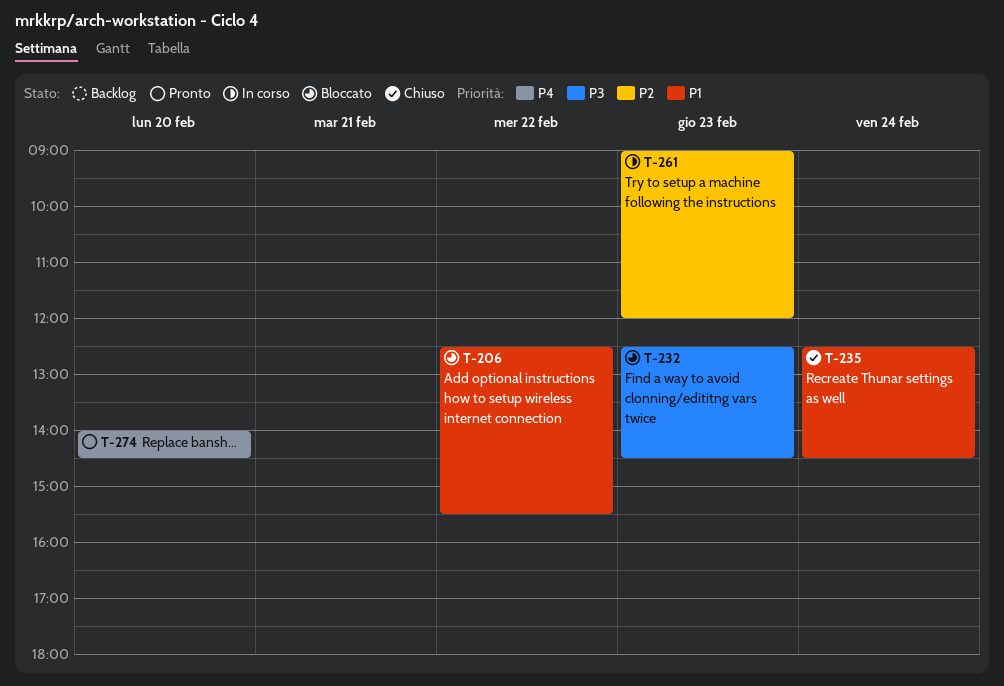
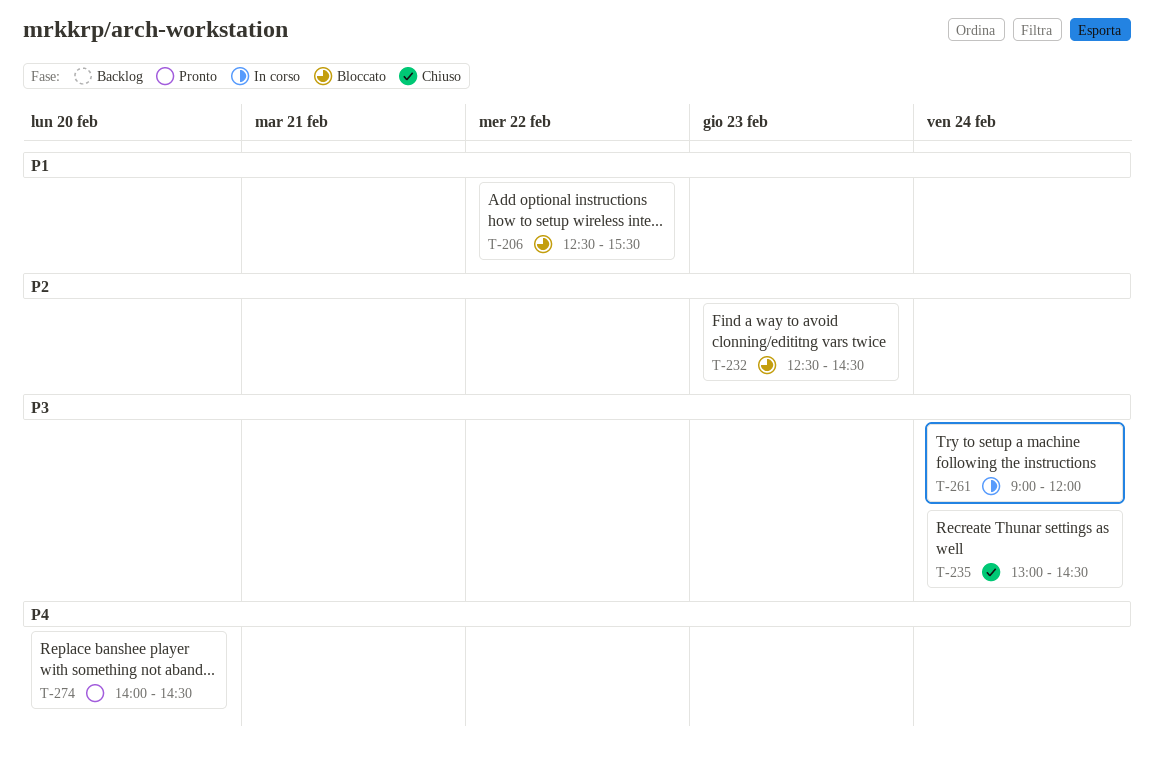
T-232, priority: P3 -> P2
T-235, priority: P1 -> P3
T-235, begins: 12:30 -> 13:00
T-261, priority: P2 -> P3
T-261, day: Feb 23 -> Feb 24

